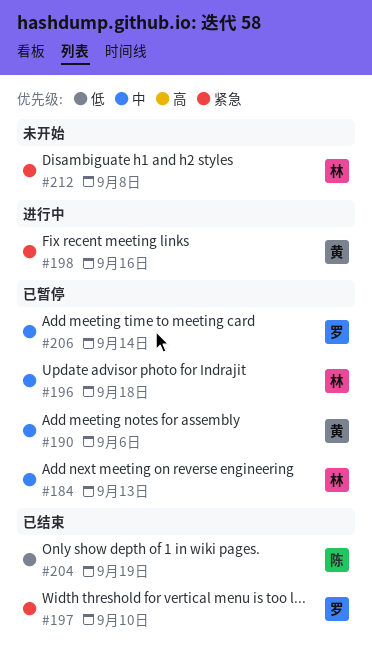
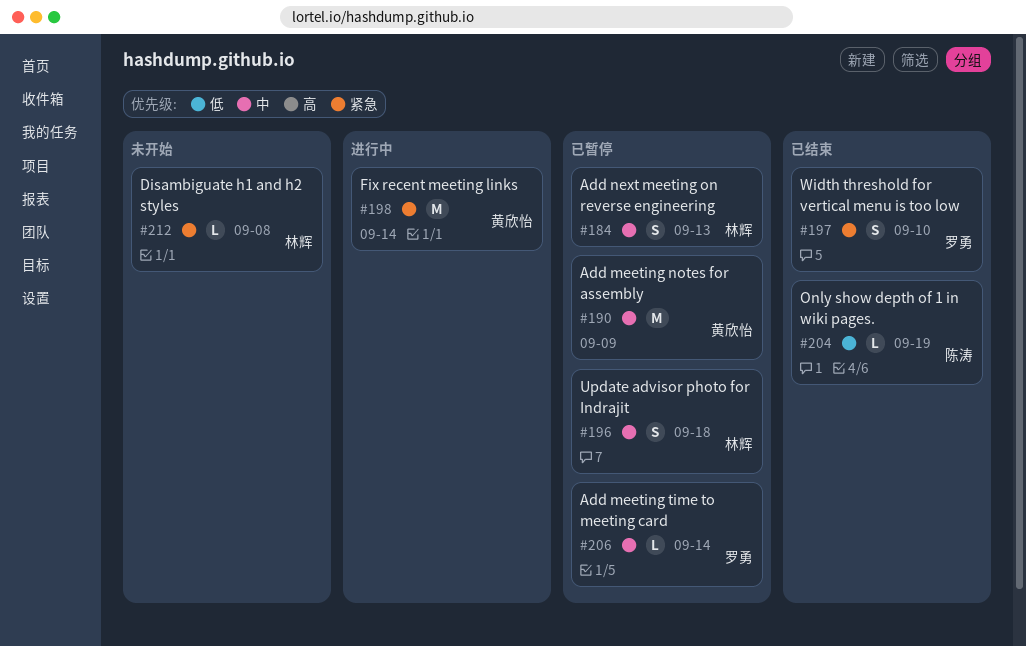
#190, due: Sep 6 -> Sep 9
#198, due: Sep 16 -> Sep 14

